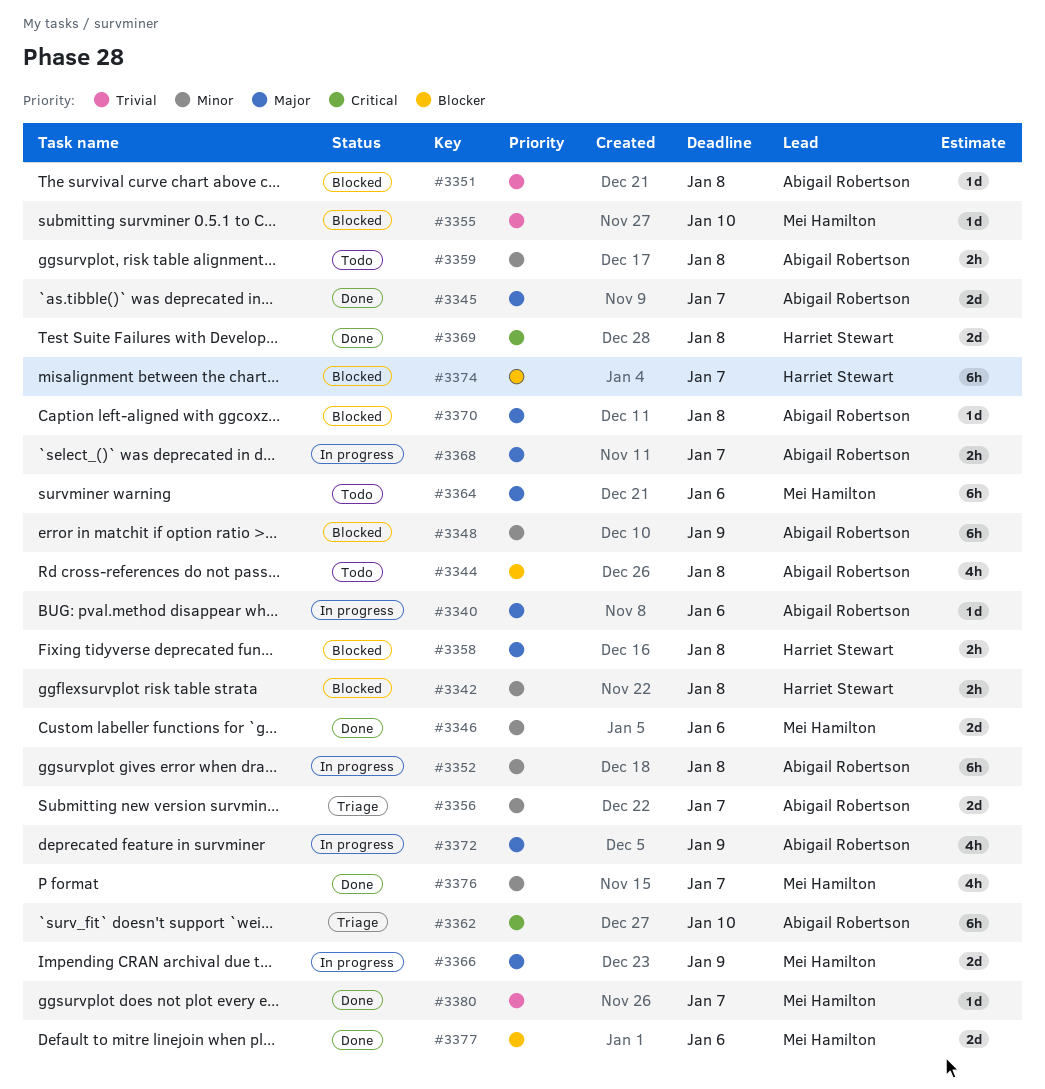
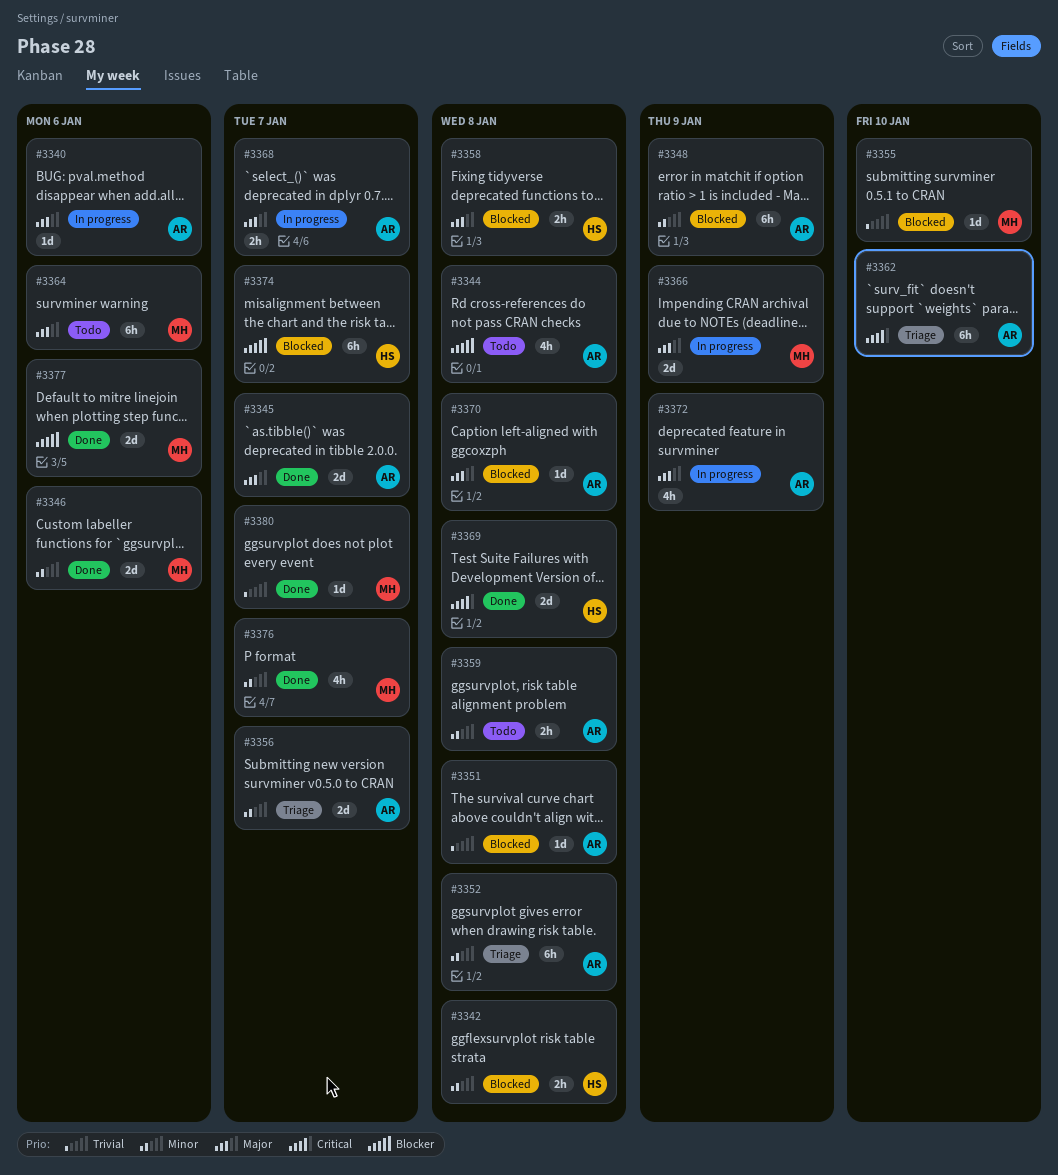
#3352, status: In progress -> Triage

